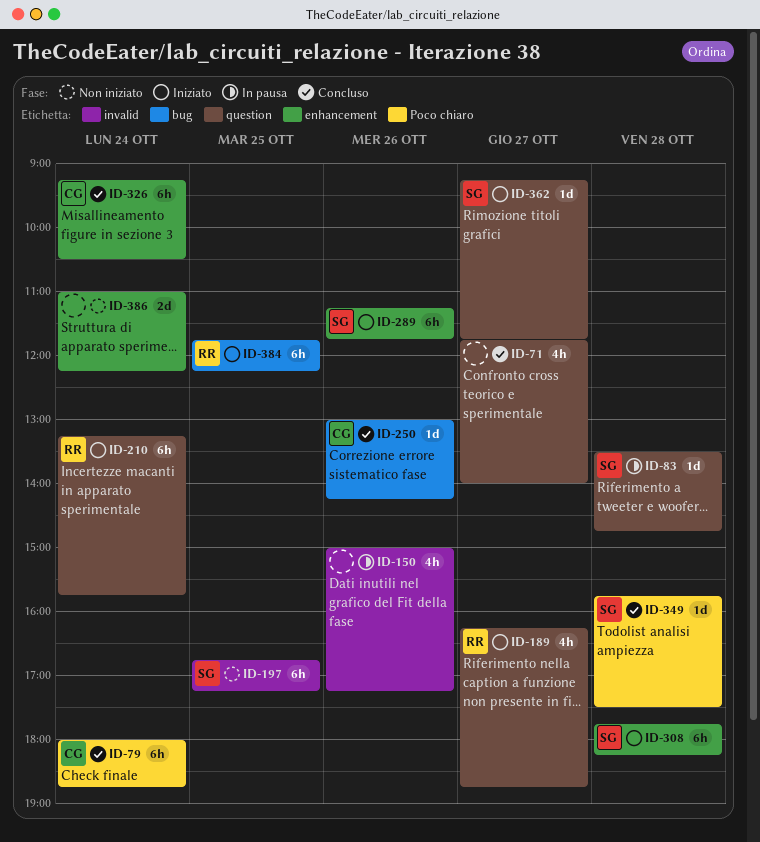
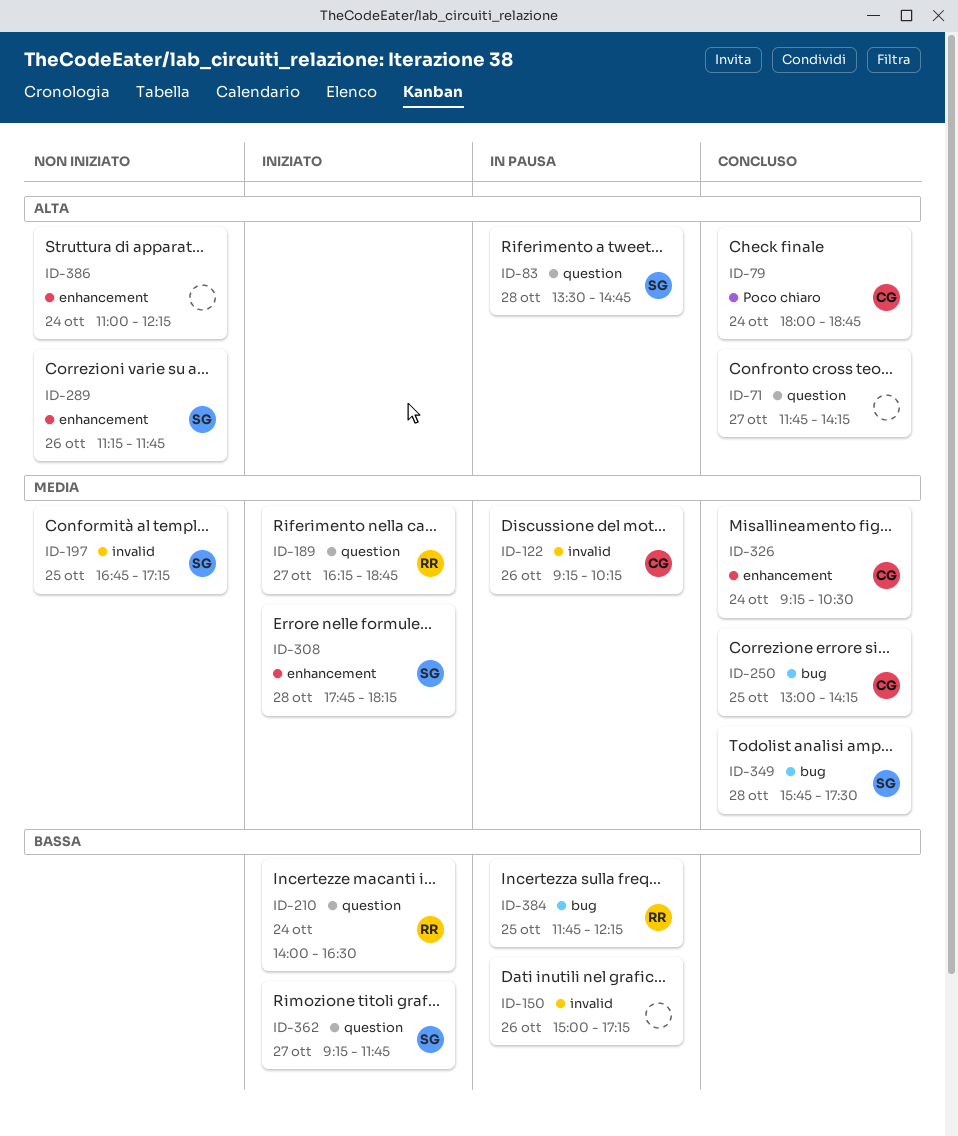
ID-71, ends: 14:00 -> 14:15
ID-122: none -> present
ID-210, begins: 13:15 -> 14:00
ID-210, ends: 15:45 -> 16:30
ID-250, day: Oct 26 -> Oct 25
ID-289, status: Iniziato -> Non iniziato
ID-349, label: Poco chiaro -> bug
ID-384, status: Iniziato -> In pausa

